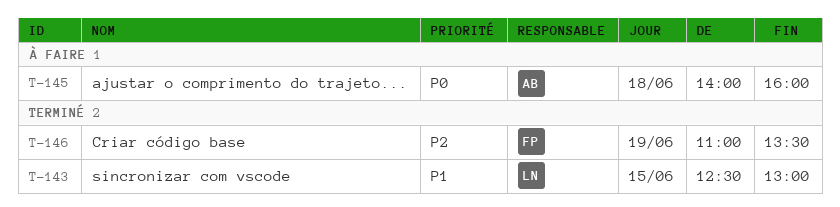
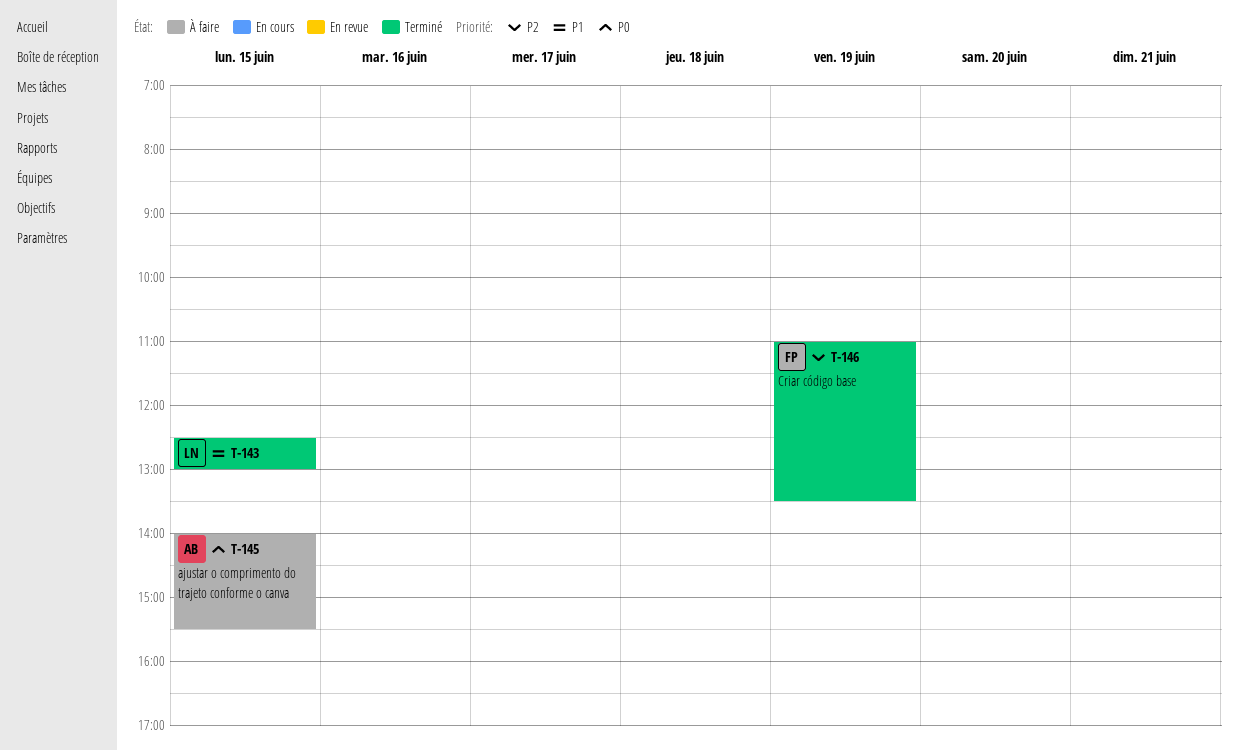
T-145, day: Jun 18 -> Jun 15
T-145, ends: 16:00 -> 15:30

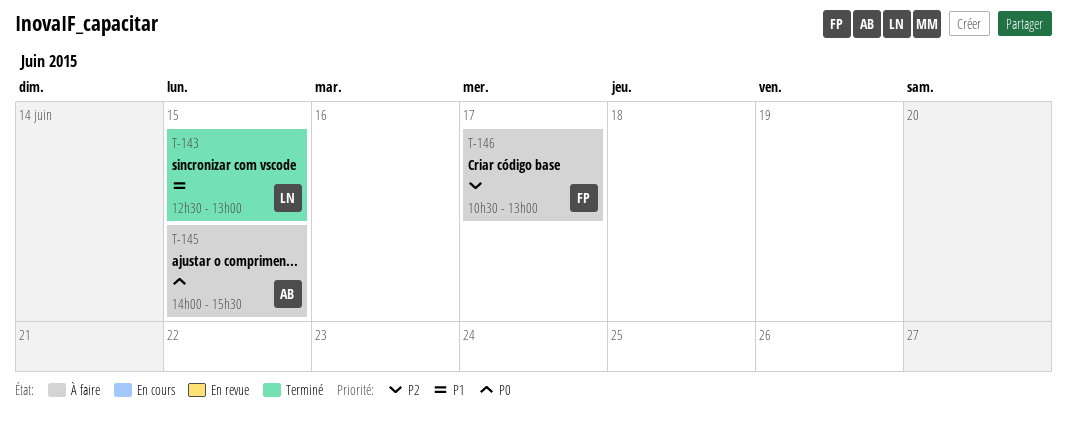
T-146, status: Terminé -> À faire
T-146, day: Jun 19 -> Jun 17
T-146, begins: 11:00 -> 10:30
T-146, ends: 13:30 -> 13:00

